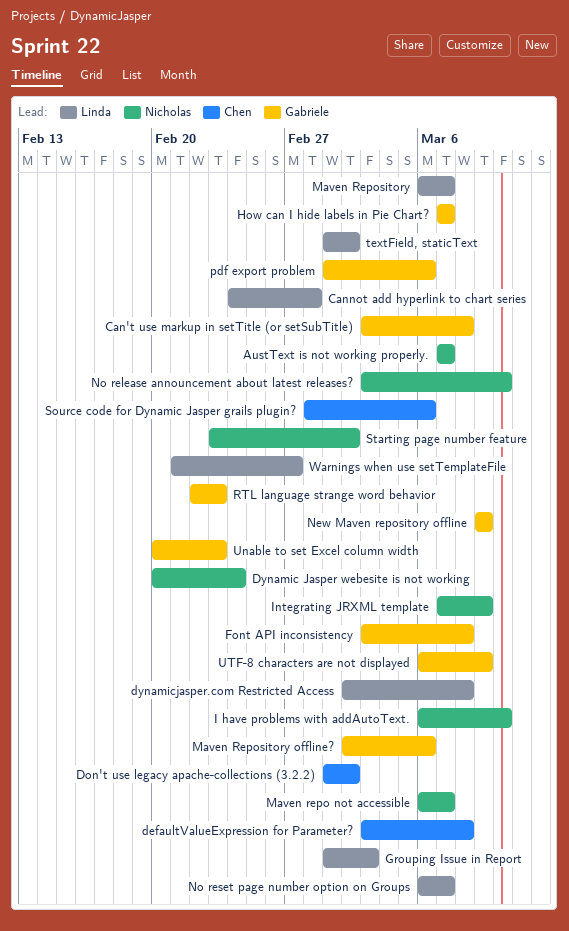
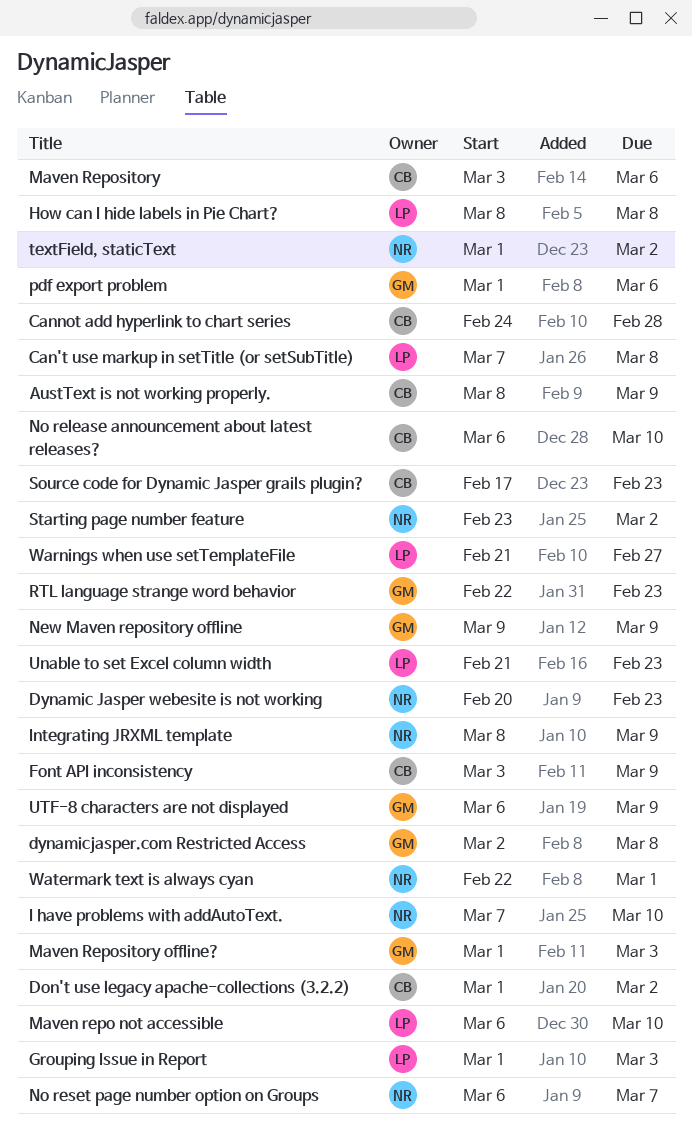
AustText is not working properly., owner: Nicholas -> Chen
AustText is not working properly., start: Mar 7 -> Mar 8
AustText is not working properly., due: Mar 7 -> Mar 9
Can't use markup in setTitle (or setSubTitle), owner: Gabriele -> Linda
Can't use markup in setTitle (or setSubTitle), start: Mar 3 -> Mar 7
Cannot add hyperlink to chart series, owner: Linda -> Chen
defaultValueExpression for Parameter?: present -> none
Dynamic Jasper webesite is not working, due: Feb 24 -> Feb 23
dynamicjasper.com Restricted Access, owner: Linda -> Gabriele
Font API inconsistency, owner: Gabriele -> Chen
Font API inconsistency, due: Mar 8 -> Mar 9
How can I hide labels in Pie Chart?, owner: Gabriele -> Linda
How can I hide labels in Pie Chart?, start: Mar 7 -> Mar 8
How can I hide labels in Pie Chart?, due: Mar 7 -> Mar 8
I have problems with addAutoText., start: Mar 6 -> Mar 7
Integrating JRXML template, start: Mar 7 -> Mar 8
Maven repo not accessible, owner: Nicholas -> Linda
Maven repo not accessible, due: Mar 7 -> Mar 10
Maven Repository, owner: Linda -> Chen
Maven Repository, start: Mar 6 -> Mar 3
Maven Repository, due: Mar 7 -> Mar 6
Maven Repository offline?, start: Mar 2 -> Mar 1
Maven Repository offline?, due: Mar 6 -> Mar 3
No release announcement about latest releases?, owner: Nicholas -> Chen
No release announcement about latest releases?, start: Mar 3 -> Mar 6
No reset page number option on Groups, owner: Linda -> Nicholas
Source code for Dynamic Jasper grails plugin?, start: Feb 28 -> Feb 17
Source code for Dynamic Jasper grails plugin?, due: Mar 6 -> Feb 23
textField, staticText, owner: Linda -> Nicholas
Unable to set Excel column width, owner: Gabriele -> Linda
Unable to set Excel column width, start: Feb 20 -> Feb 21
Watermark text is always cyan: none -> present

